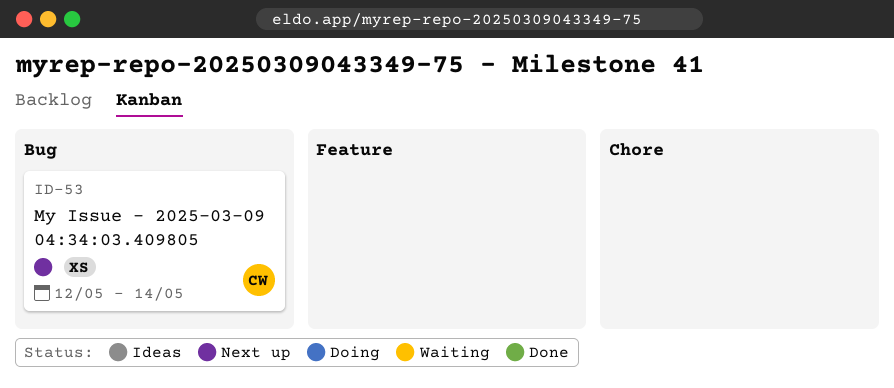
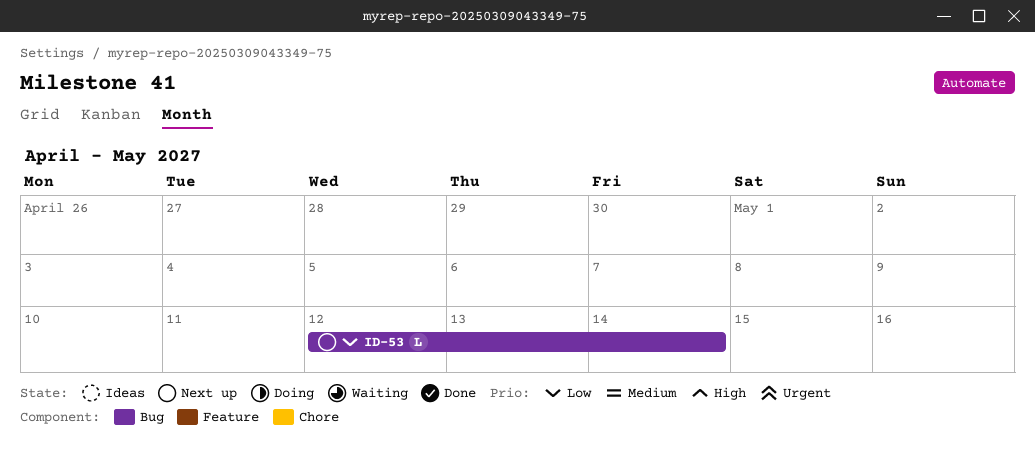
ID-53, estimate: XS -> L

